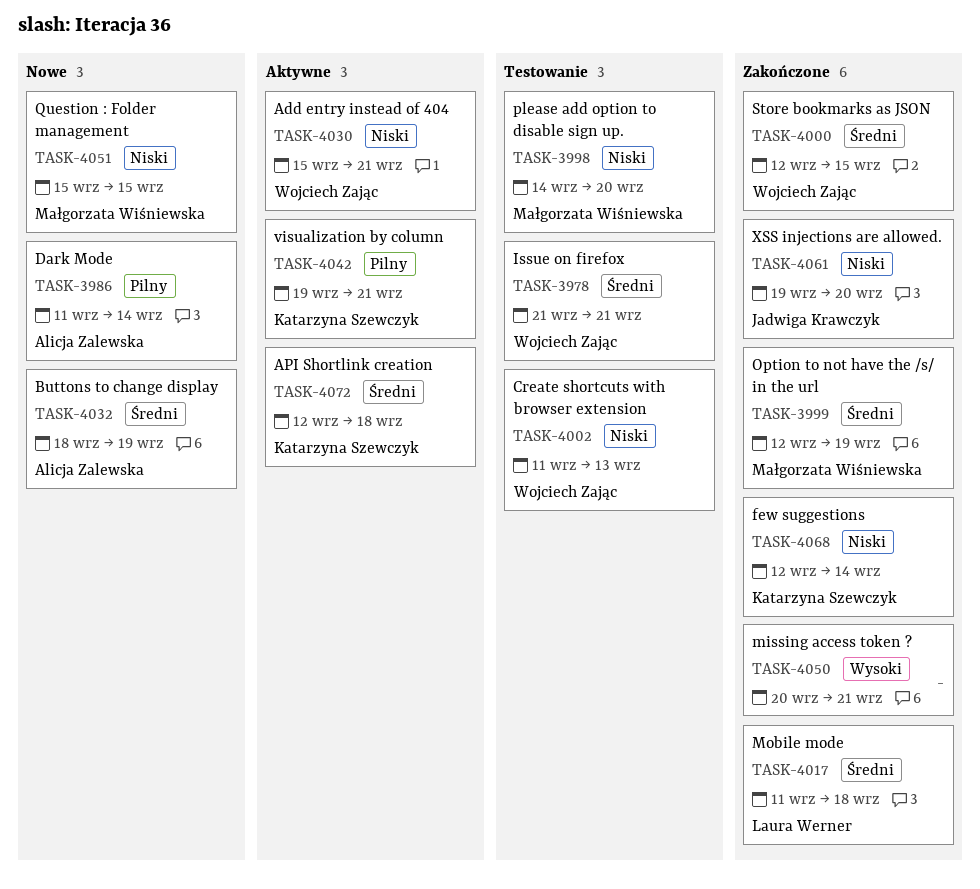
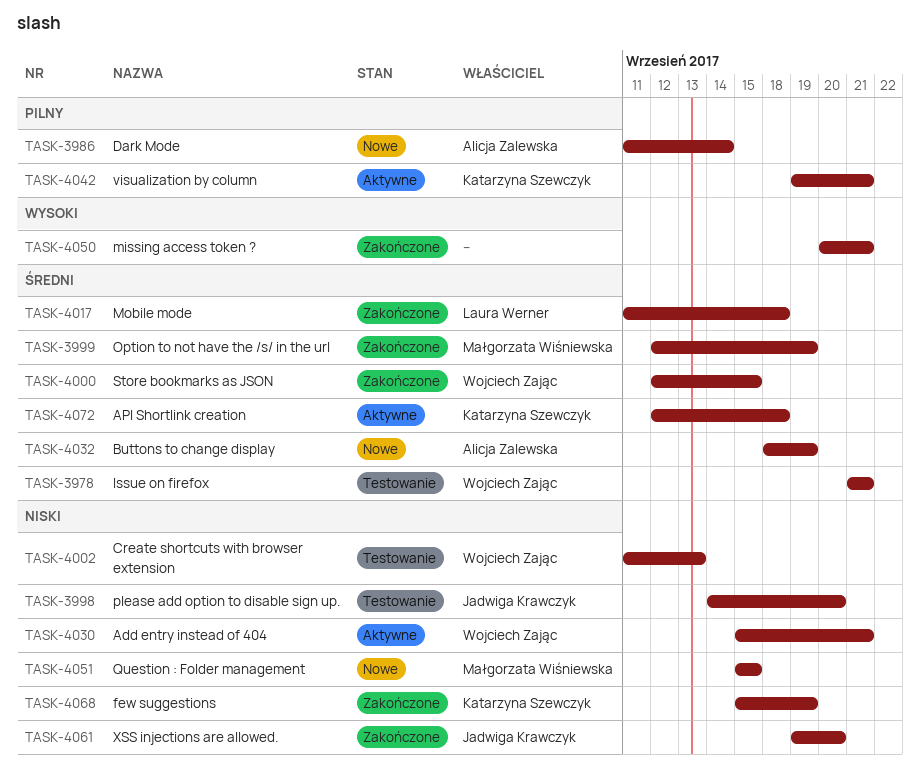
TASK-3998, owner: Małgorzata Wiśniewska -> Jadwiga Krawczyk
TASK-4068, start: Sep 12 -> Sep 15
TASK-4068, due: Sep 14 -> Sep 19

